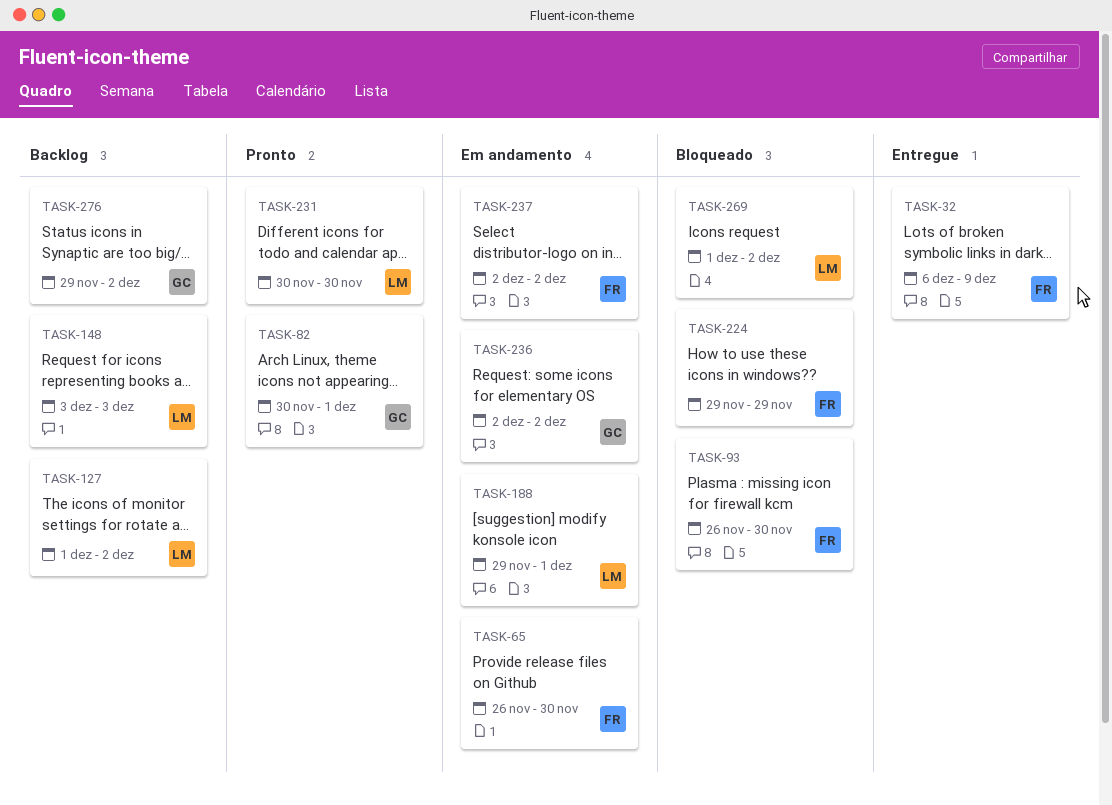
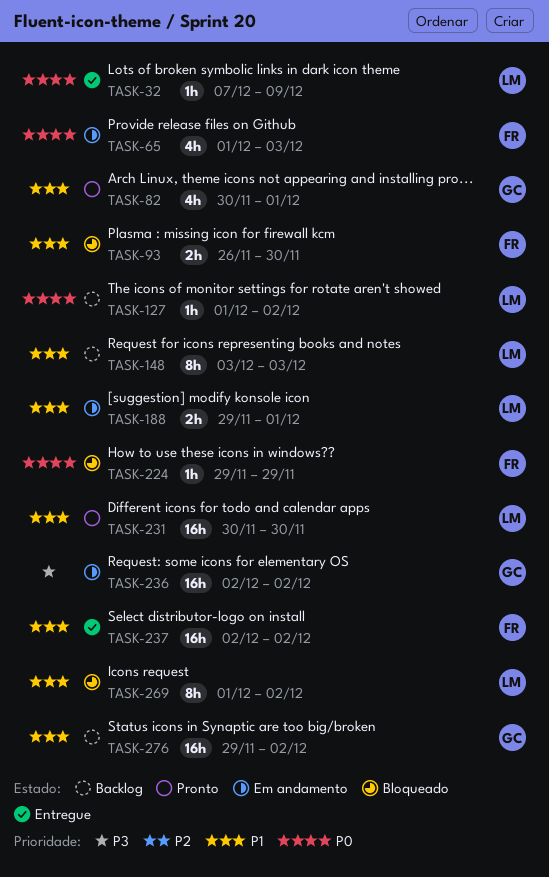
TASK-32, owner: FR -> LM
TASK-32, start: Dec 6 -> Dec 7
TASK-65, start: Nov 26 -> Dec 1
TASK-65, due: Nov 30 -> Dec 3
TASK-237, status: Em andamento -> Entregue

